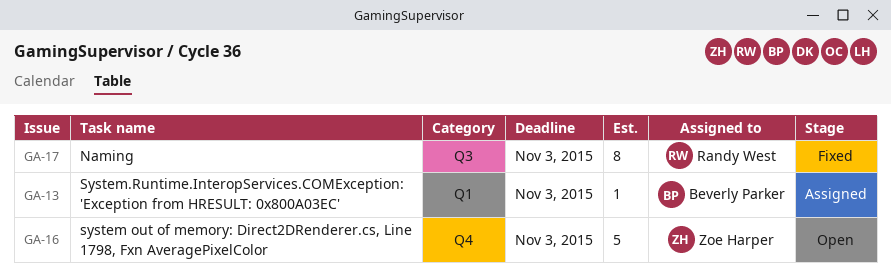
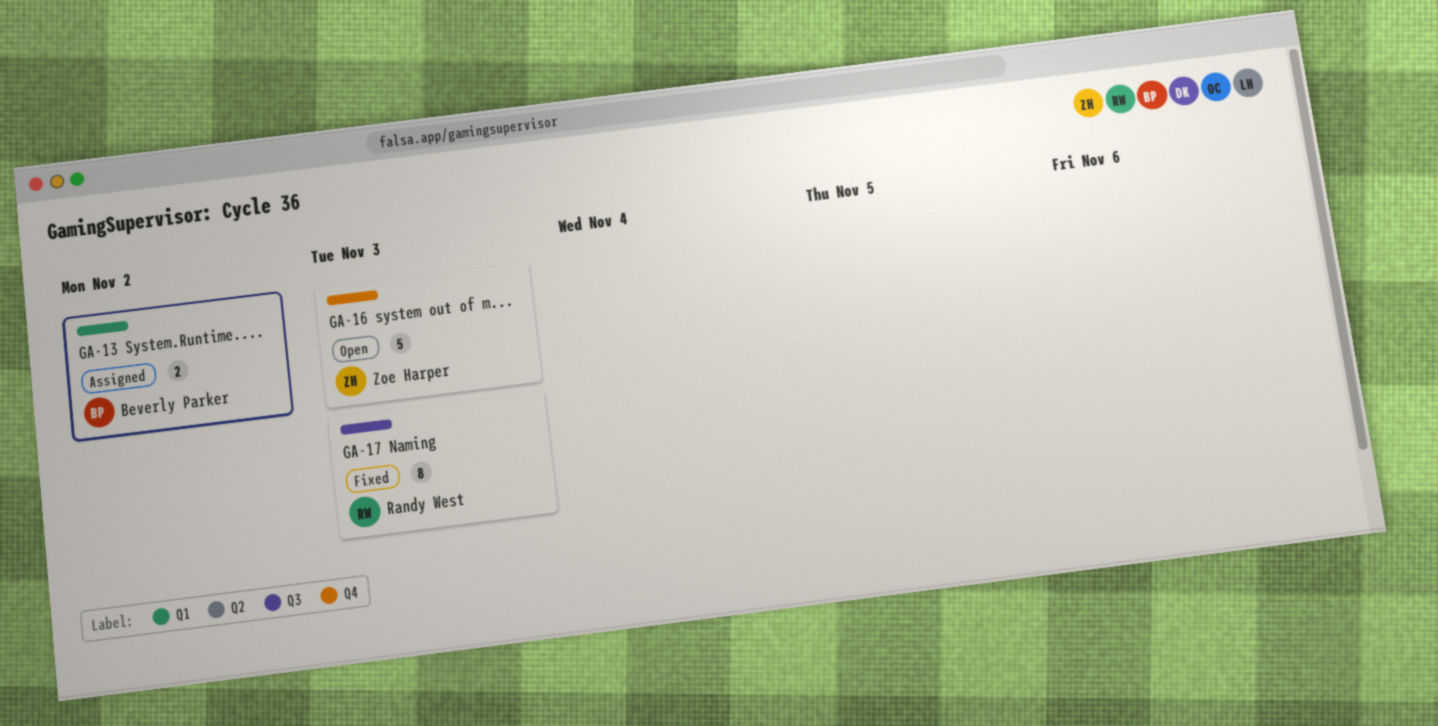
GA-13, estimate: 1 -> 2
GA-13, due: Nov 3 -> Nov 2

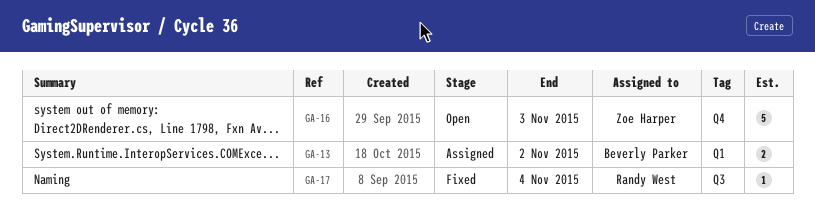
GA-17, estimate: 8 -> 1
GA-17, due: Nov 3 -> Nov 4

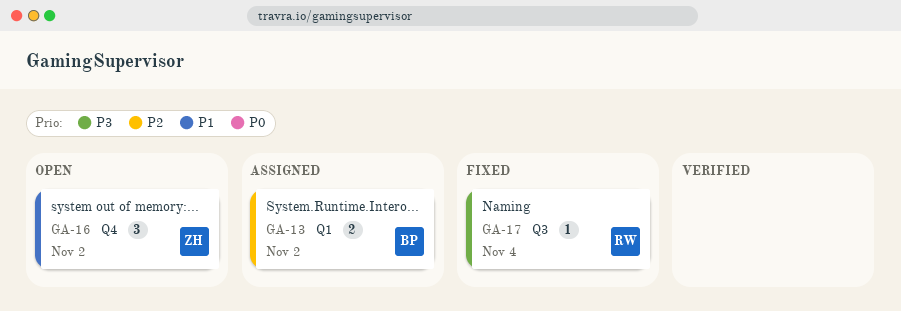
GA-16, estimate: 5 -> 3
GA-16, due: Nov 3 -> Nov 2

